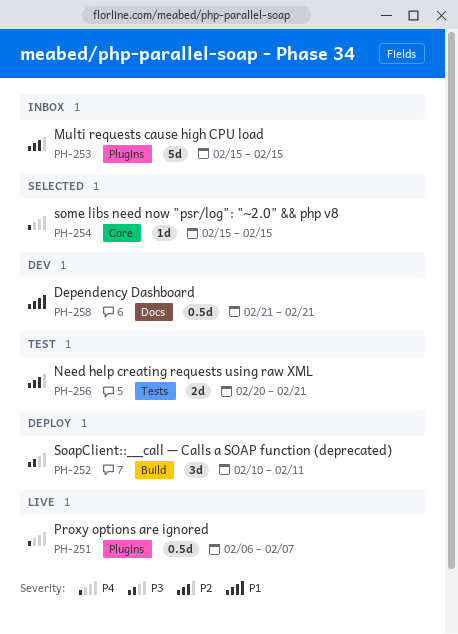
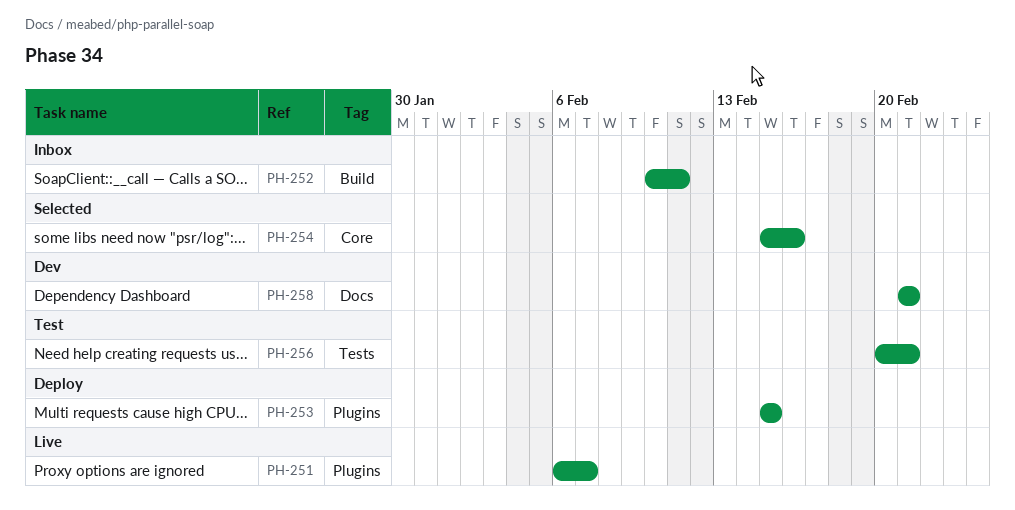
PH-252, status: Deploy -> Inbox
PH-253, status: Inbox -> Deploy
PH-254, due: Feb 15 -> Feb 16

